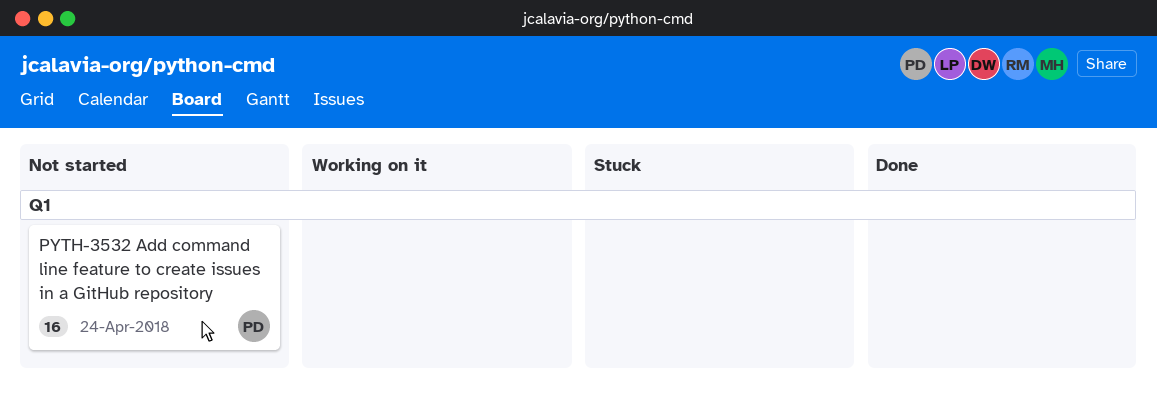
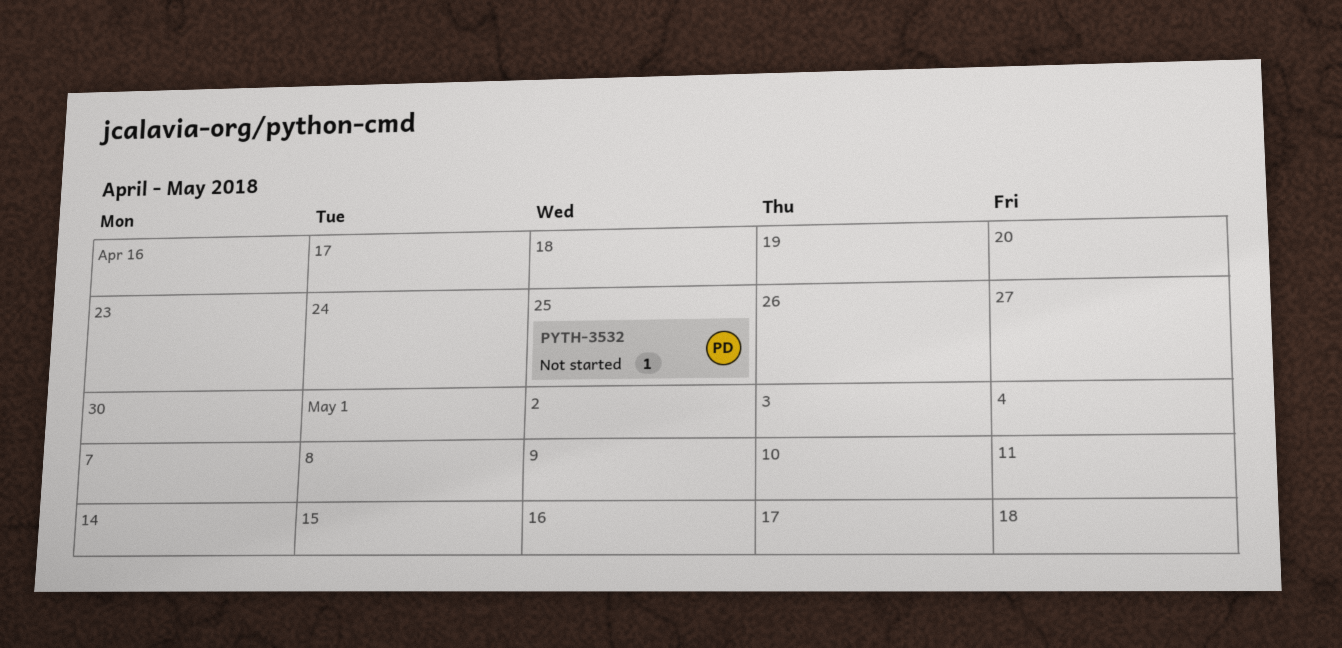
PYTH-3532, estimate: 16 -> 1
PYTH-3532, due: Apr 24 -> Apr 25

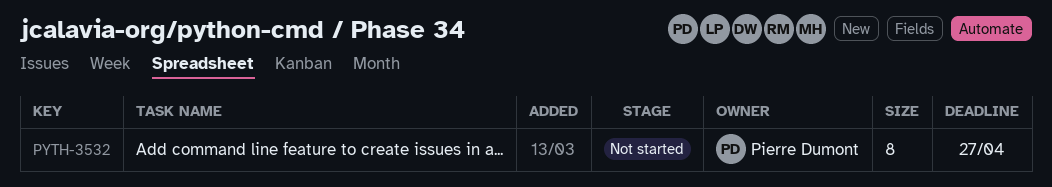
PYTH-3532, estimate: 1 -> 8
PYTH-3532, due: Apr 25 -> Apr 27

